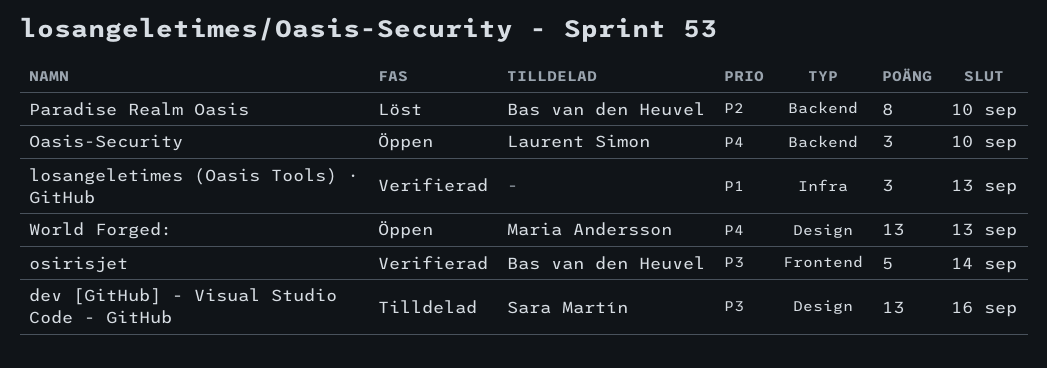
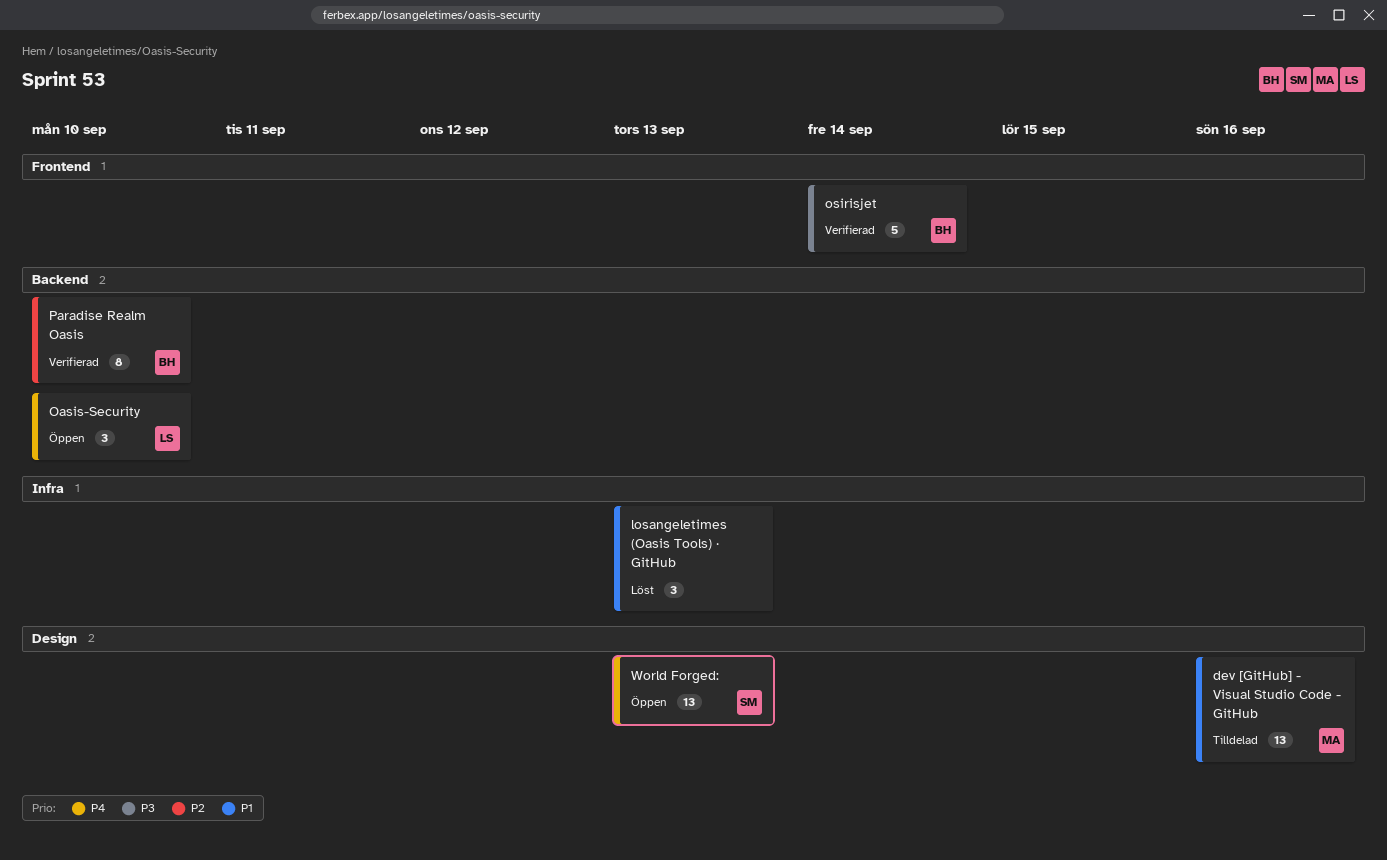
dev [GitHub] - Visual Studio Code - GitHub, owner: Sara Martín -> Maria Andersson
dev [GitHub] - Visual Studio Code - GitHub, priority: P3 -> P1
losangeletimes (Oasis Tools) · GitHub, status: Verifierad -> Löst
Paradise Realm Oasis, status: Löst -> Verifierad
World Forged:, owner: Maria Andersson -> Sara Martín

